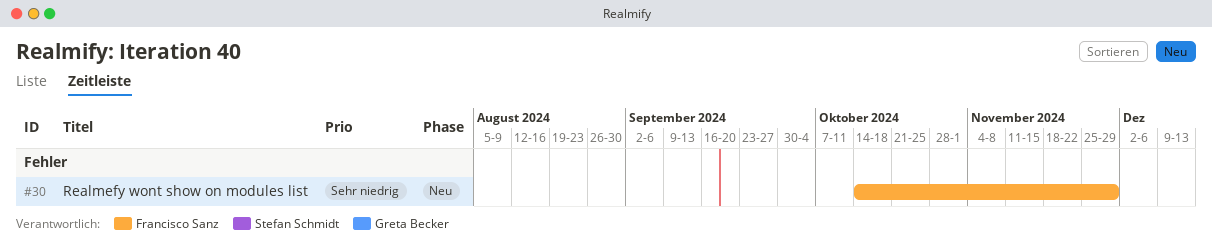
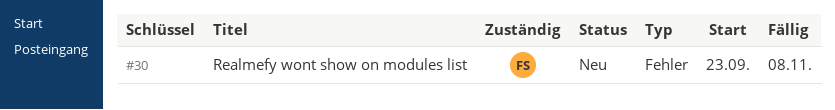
#30, start: Oct 14 -> Sep 23
#30, due: Nov 29 -> Nov 8

